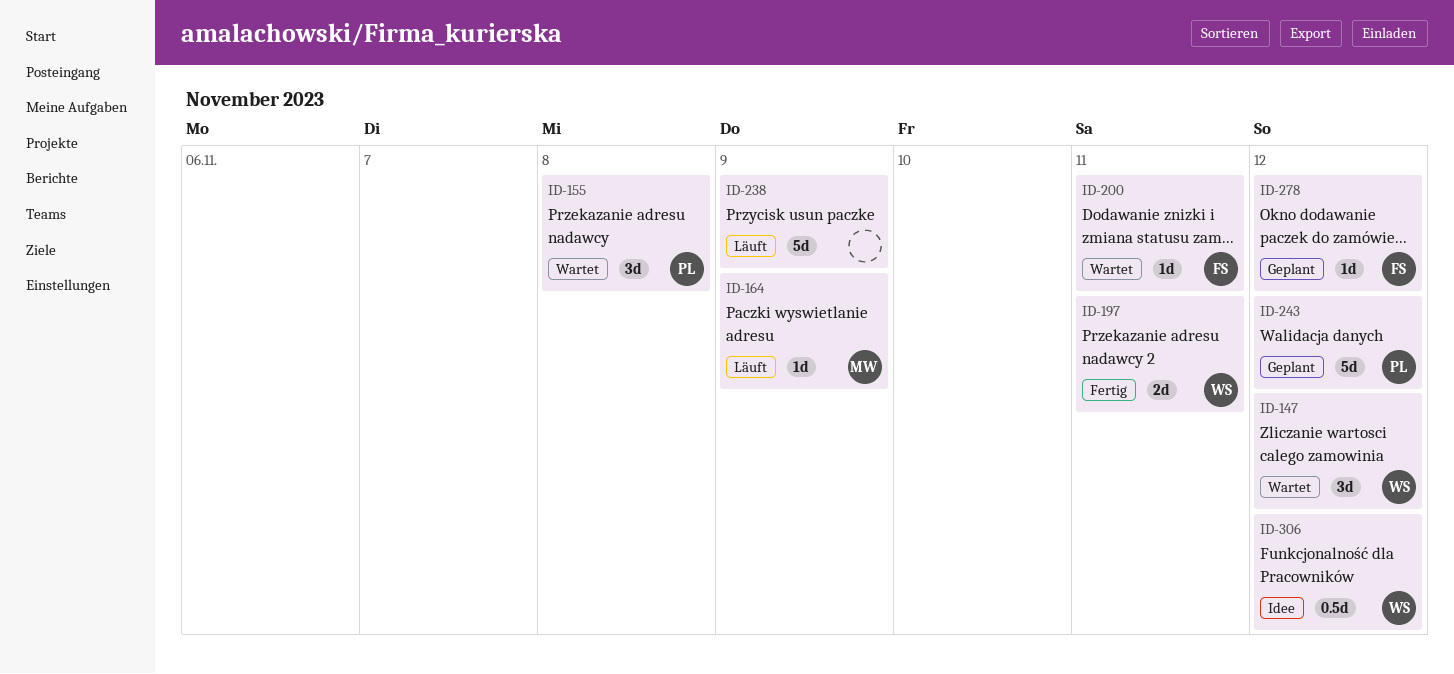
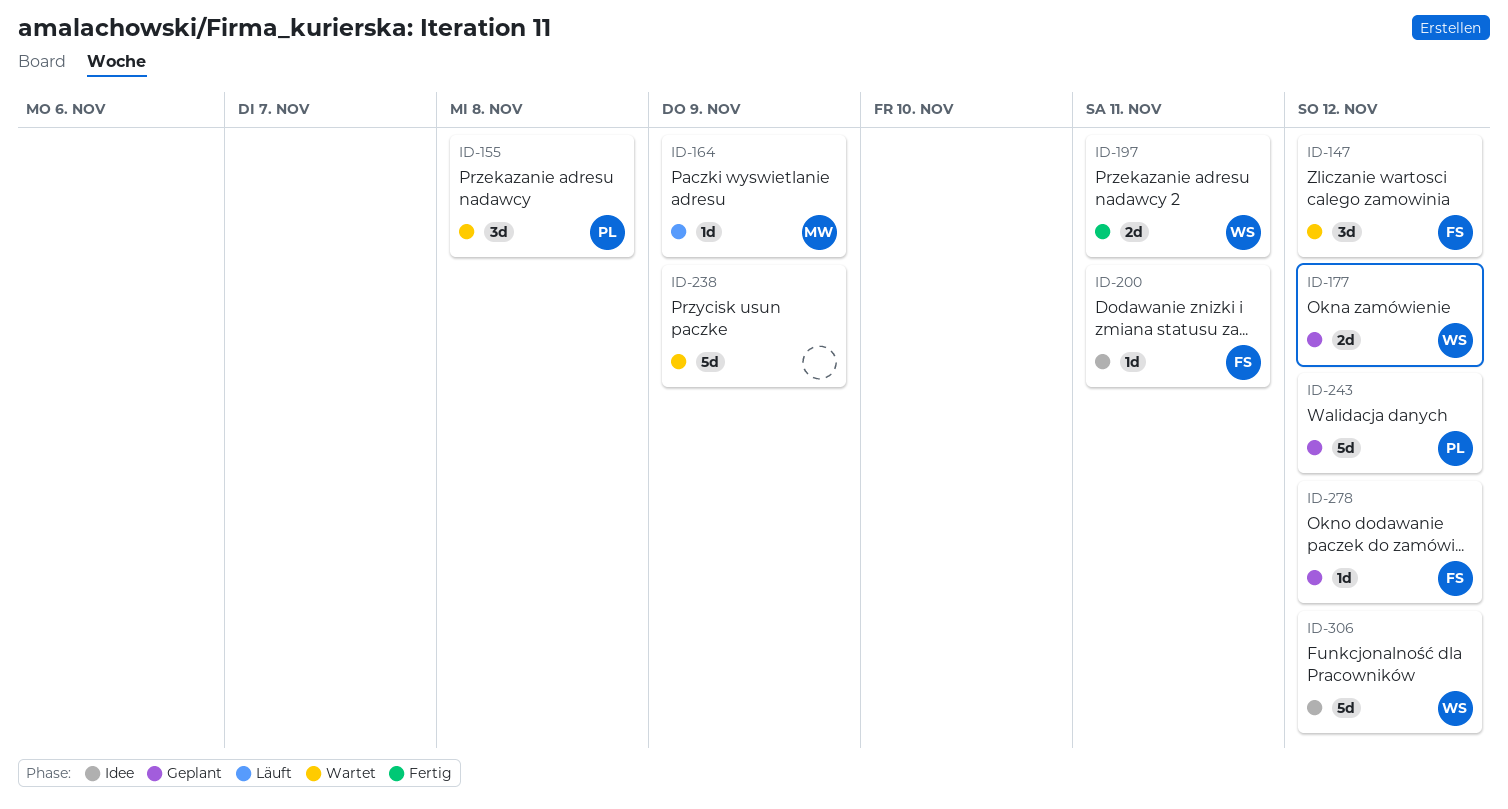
ID-147, owner: WS -> FS
ID-177: none -> present
ID-200, status: Wartet -> Idee
ID-238, status: Läuft -> Wartet
ID-306, estimate: 0.5d -> 5d

